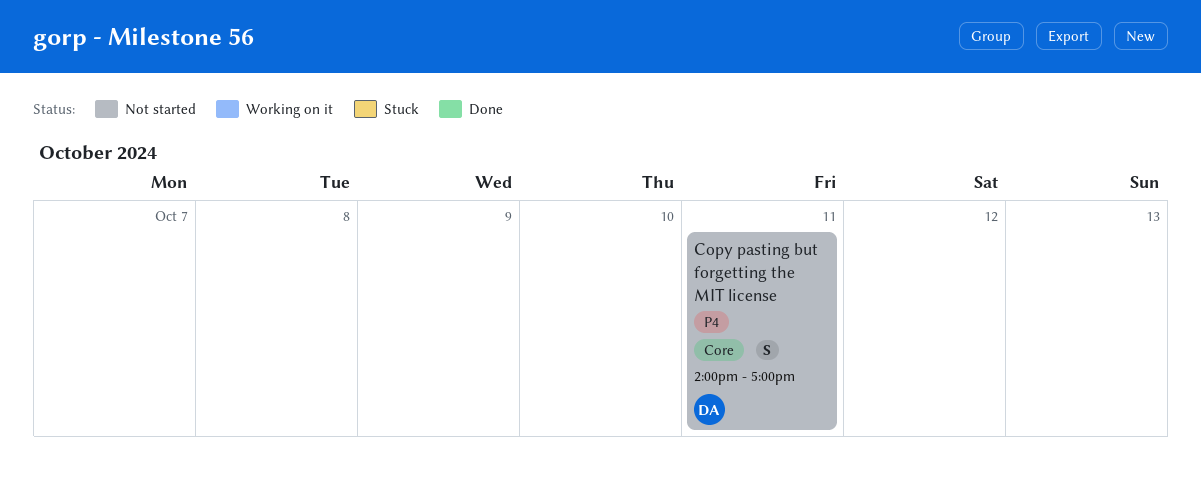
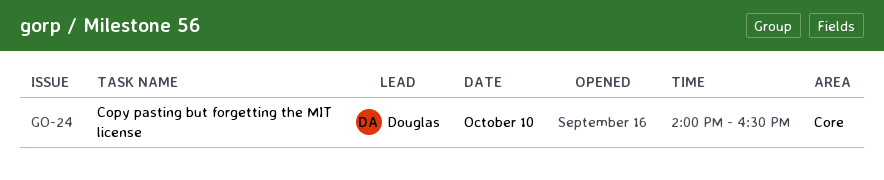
Copy pasting but forgetting the MIT license, day: Oct 11 -> Oct 10
Copy pasting but forgetting the MIT license, ends: 17:00 -> 16:30

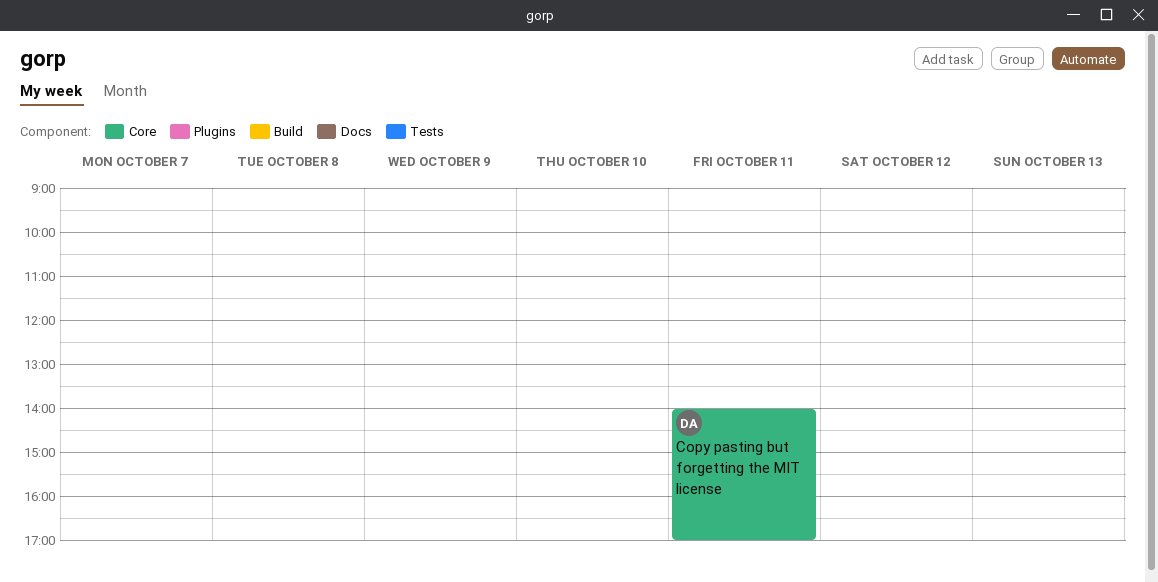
Copy pasting but forgetting the MIT license, day: Oct 10 -> Oct 11
Copy pasting but forgetting the MIT license, ends: 16:30 -> 17:00

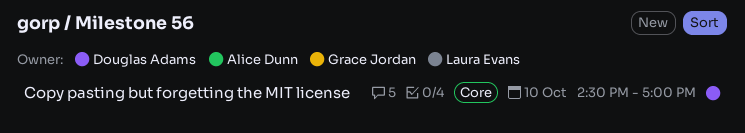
Copy pasting but forgetting the MIT license, day: Oct 11 -> Oct 10
Copy pasting but forgetting the MIT license, begins: 14:00 -> 14:30

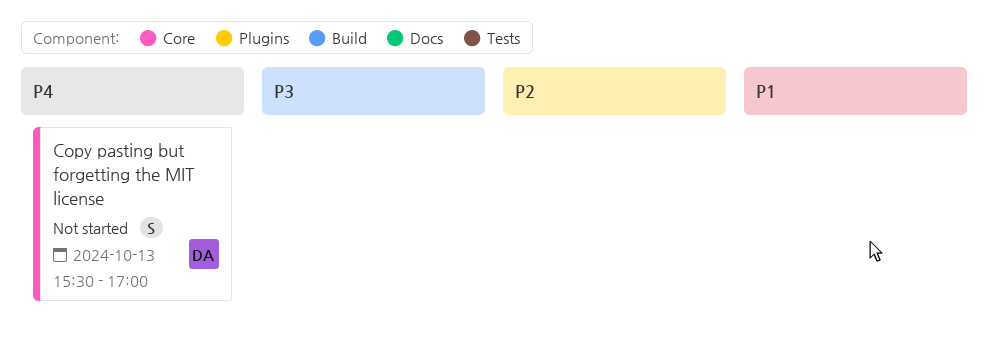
Copy pasting but forgetting the MIT license, day: Oct 10 -> Oct 13
Copy pasting but forgetting the MIT license, begins: 14:30 -> 15:30

